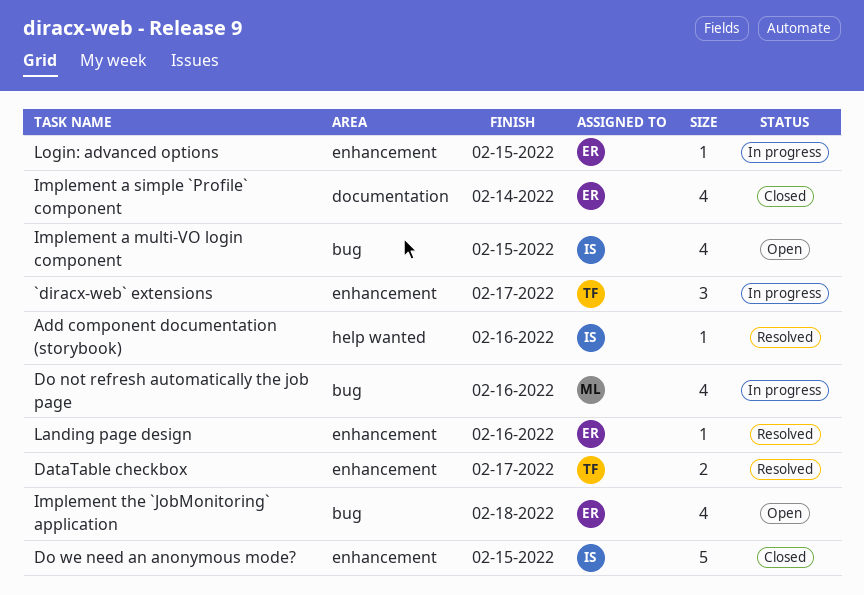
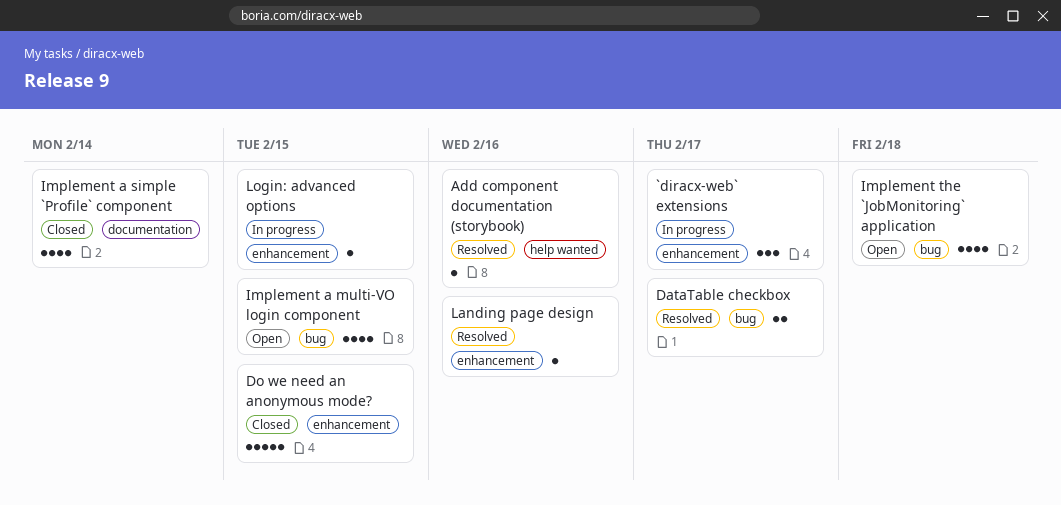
DataTable checkbox, label: enhancement -> bug
Do not refresh automatically the job page: present -> none

